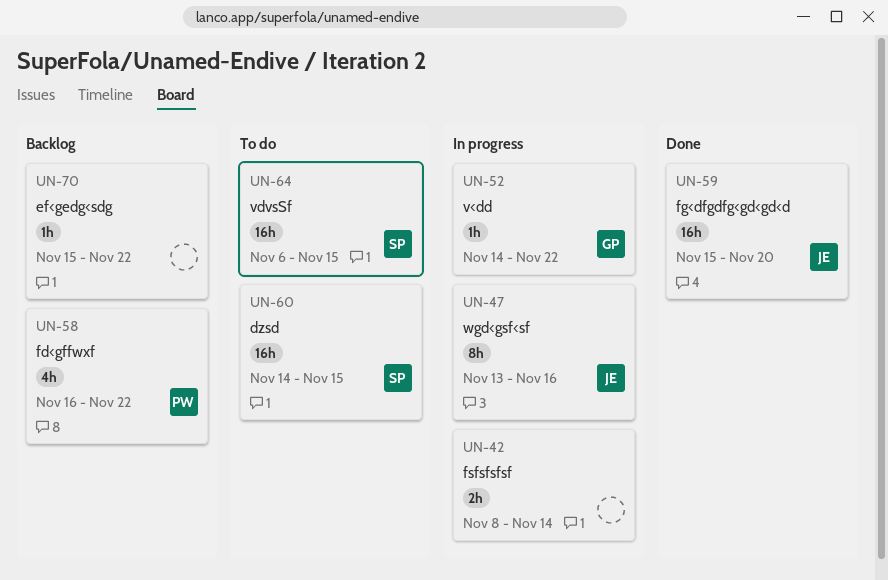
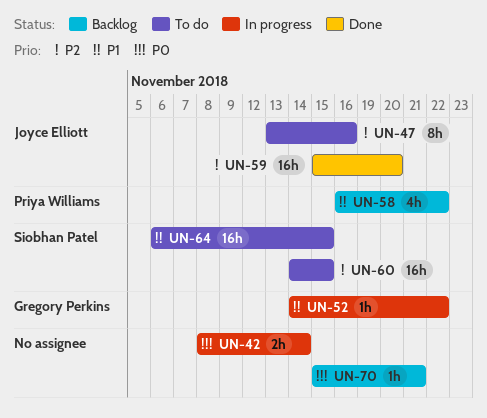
UN-47, status: In progress -> To do
UN-70, due: Nov 22 -> Nov 21

